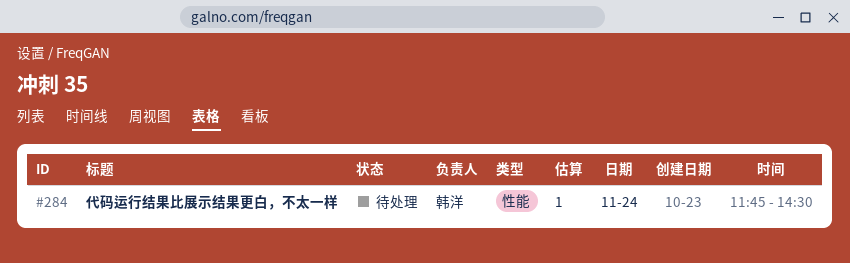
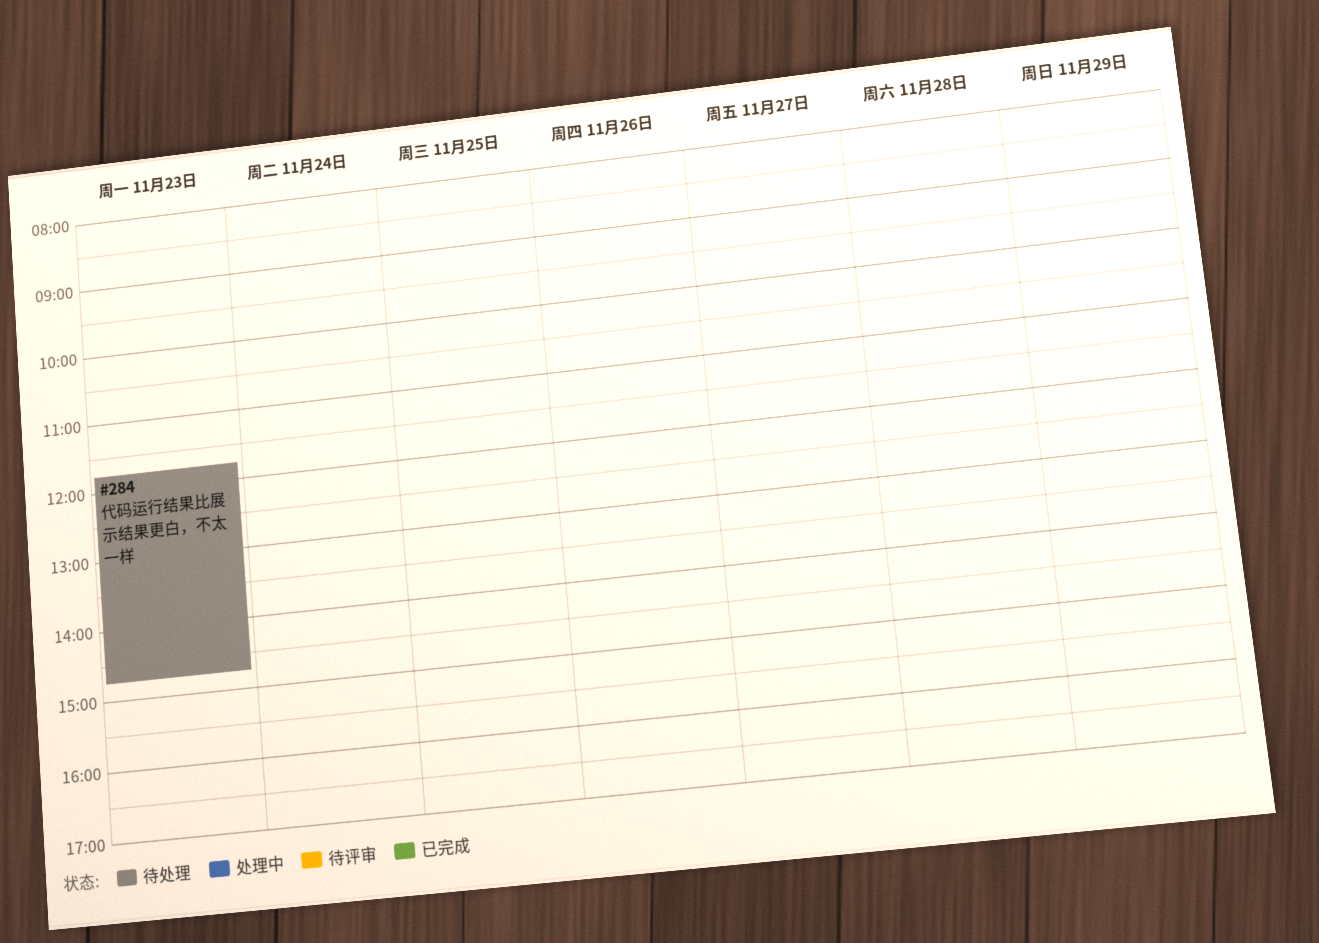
#284, day: Nov 24 -> Nov 23
#284, ends: 14:30 -> 14:45

